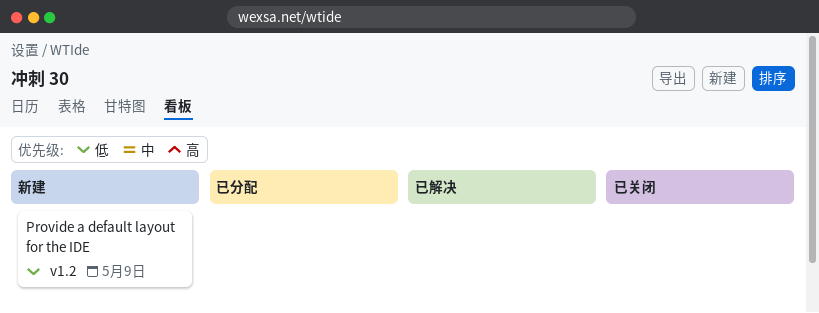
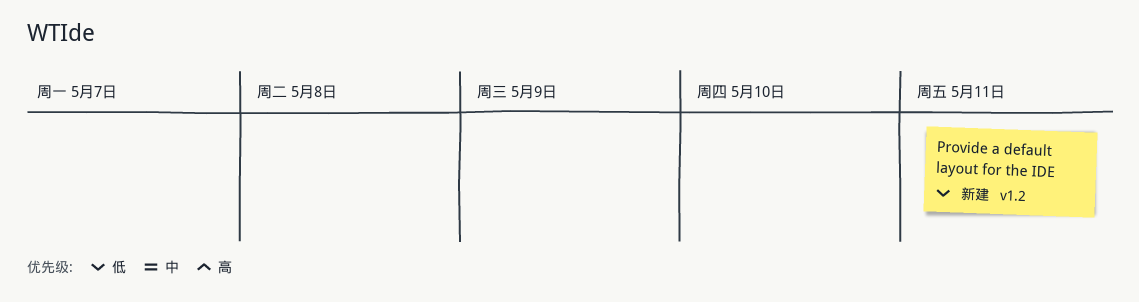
Provide a default layout for the IDE, due: May 9 -> May 11

